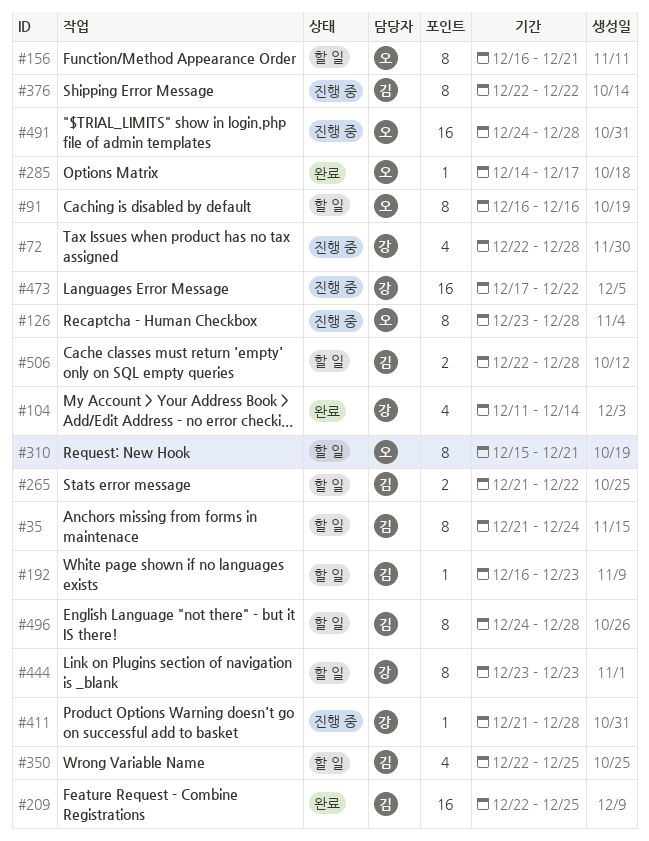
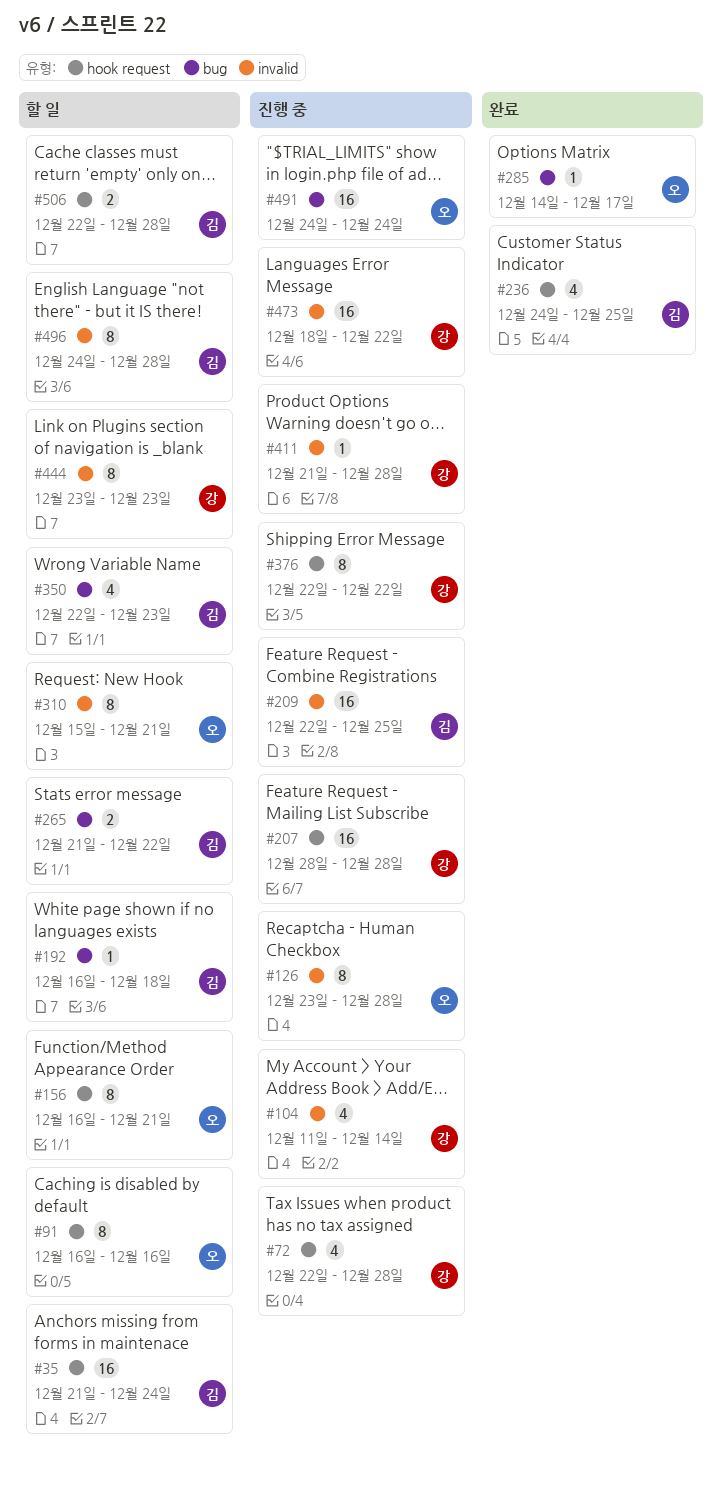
#35, estimate: 8 -> 16
#104, status: 완료 -> 진행 중
#192, due: Dec 23 -> Dec 18
#207: none -> present
#209, status: 완료 -> 진행 중
#236: none -> present
#350, due: Dec 25 -> Dec 23
#376, owner: 김 -> 강
#473, start: Dec 17 -> Dec 18
#491, due: Dec 28 -> Dec 24

